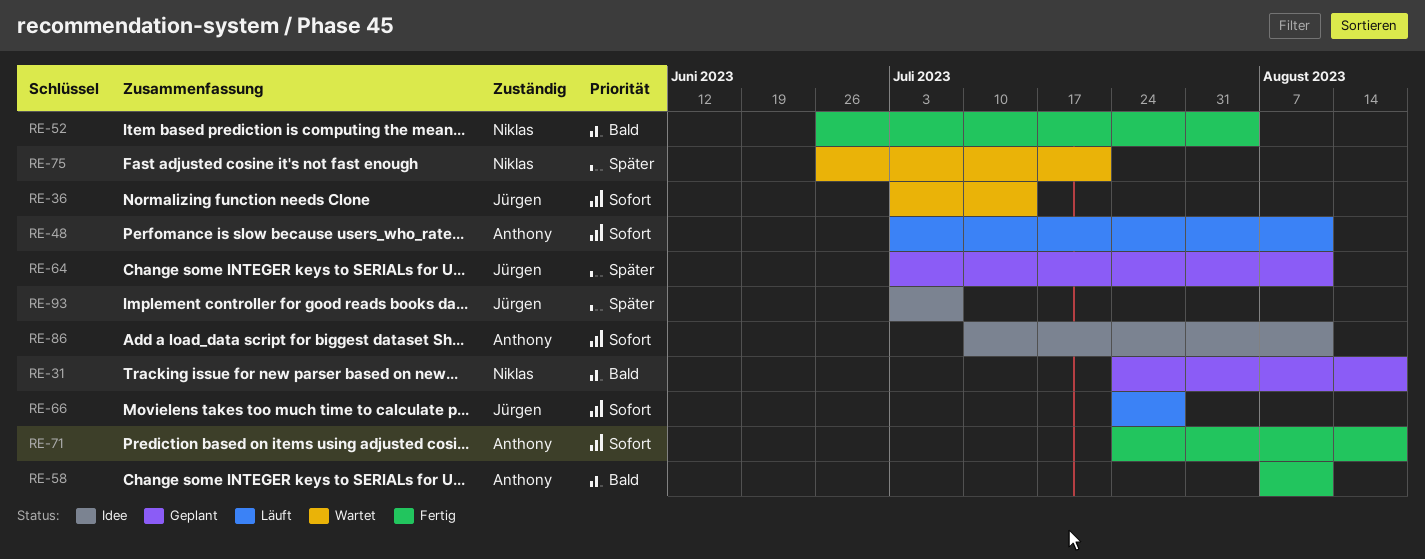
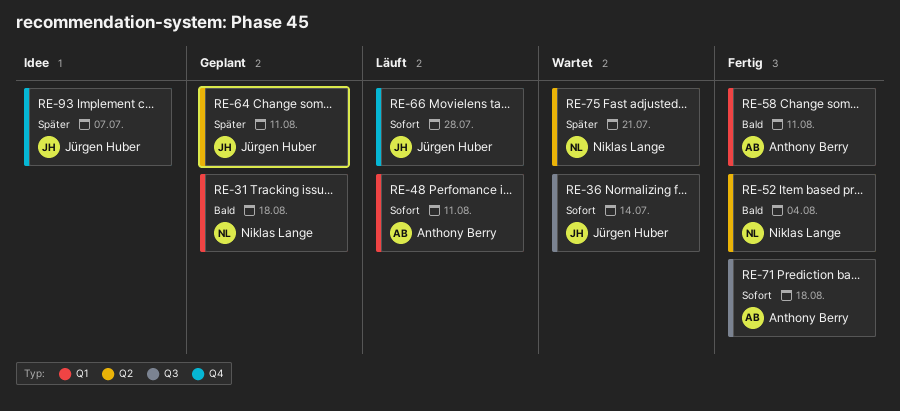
RE-86: present -> none

